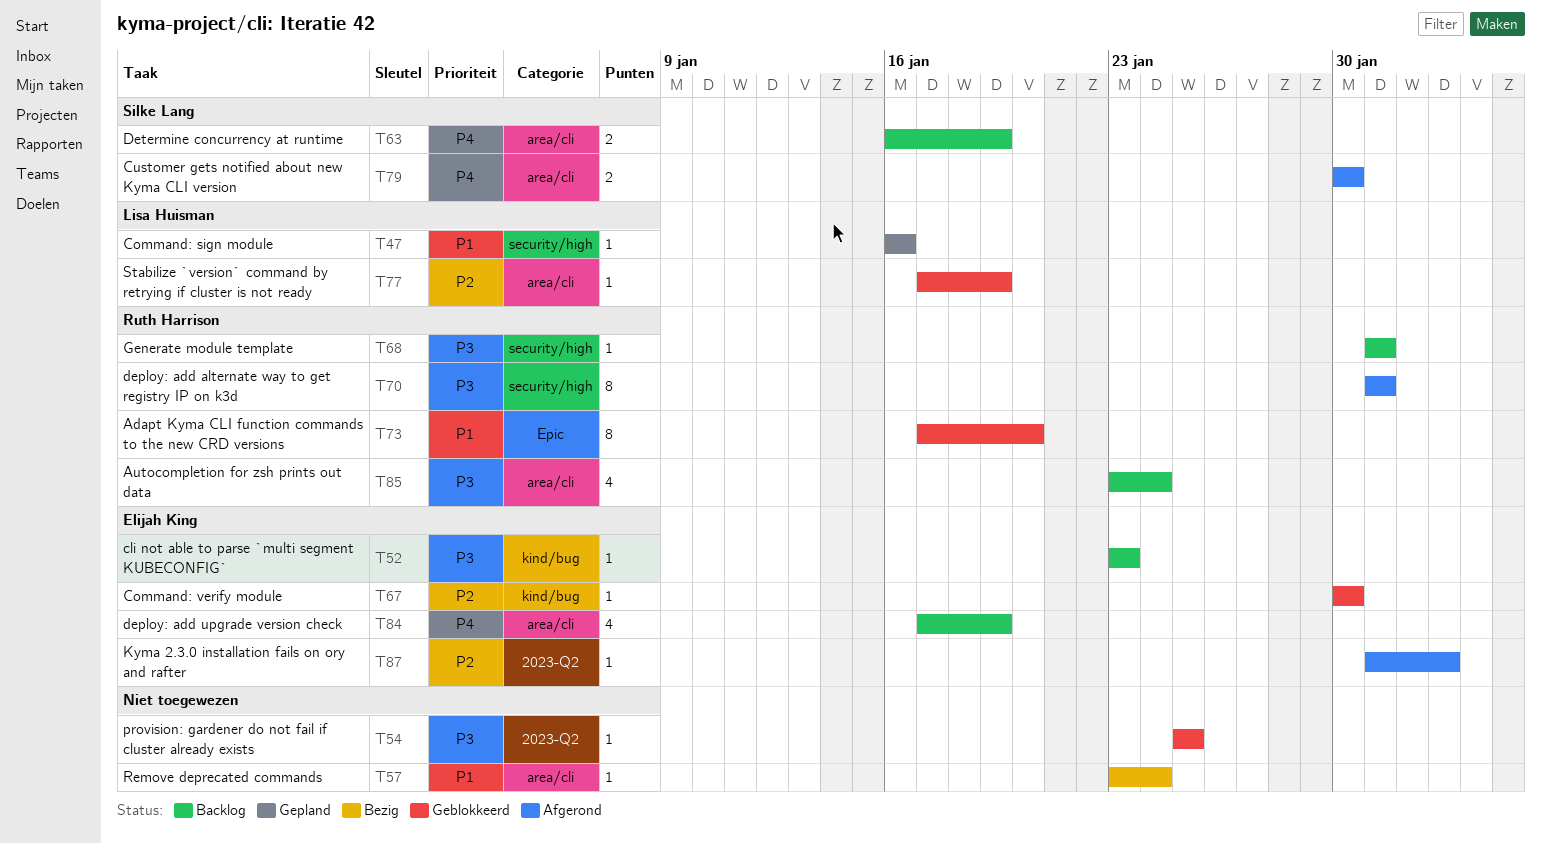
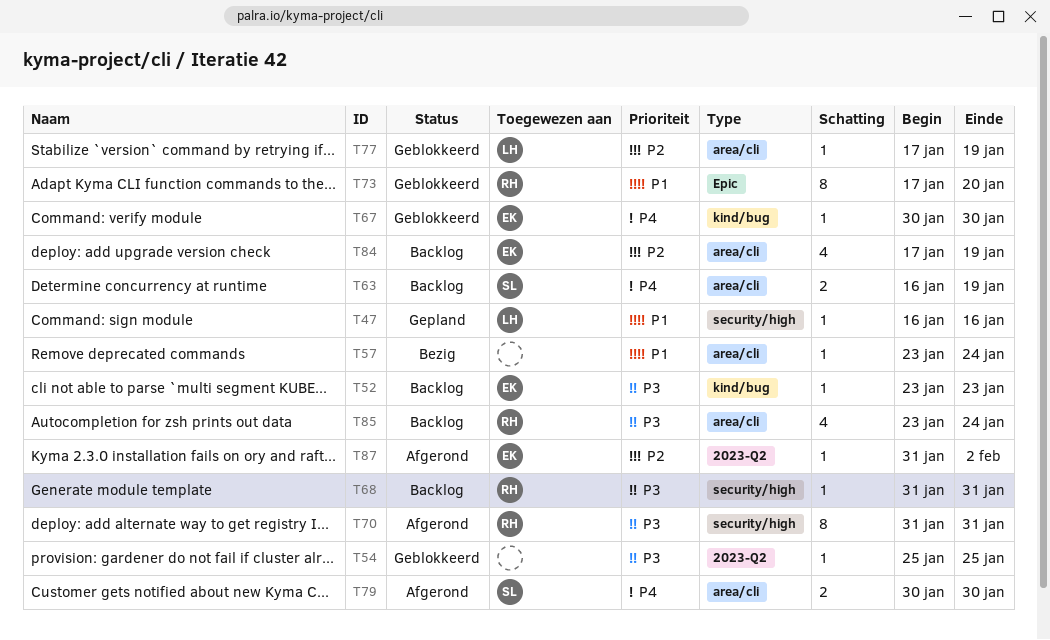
T67, priority: P2 -> P4
T84, priority: P4 -> P2

